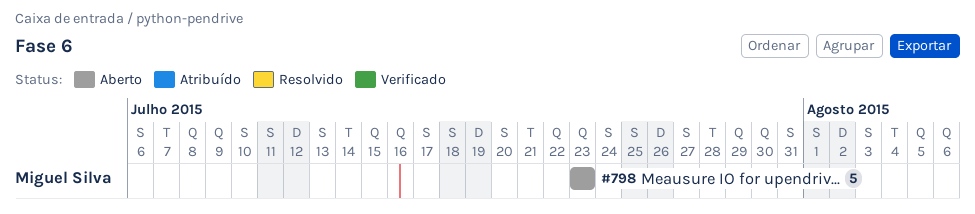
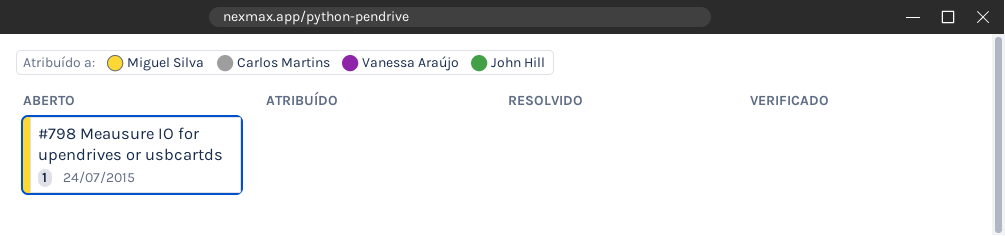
#798, estimate: 5 -> 1
#798, due: Jul 23 -> Jul 24

